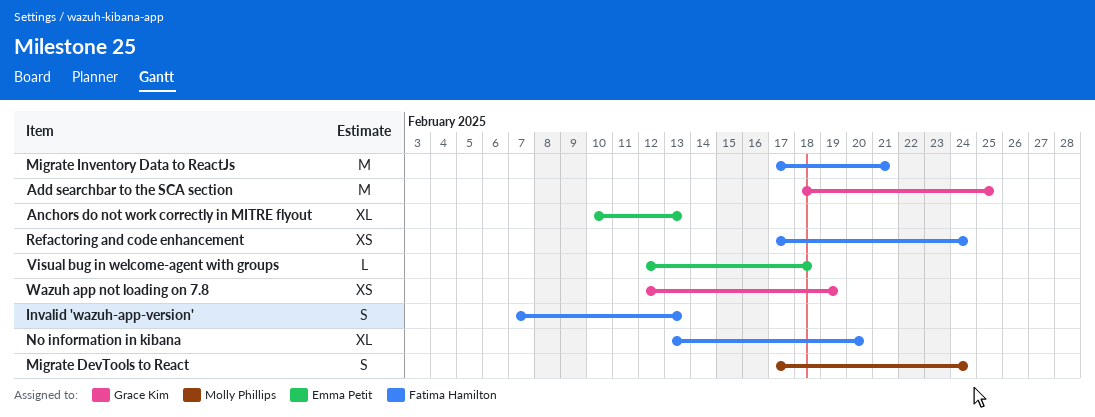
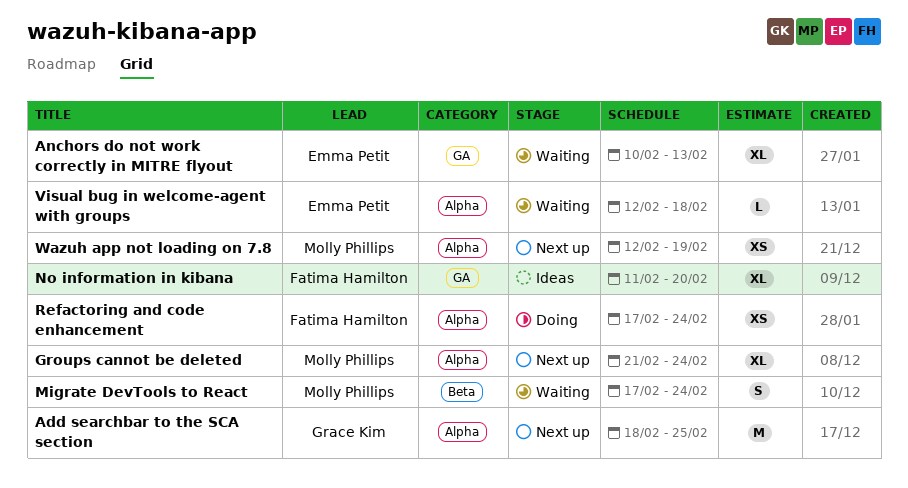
Groups cannot be deleted: none -> present
Invalid 'wazuh-app-version': present -> none
Migrate Inventory Data to ReactJs: present -> none
No information in kibana, start: Feb 13 -> Feb 11
Wazuh app not loading on 7.8, owner: Grace Kim -> Molly Phillips

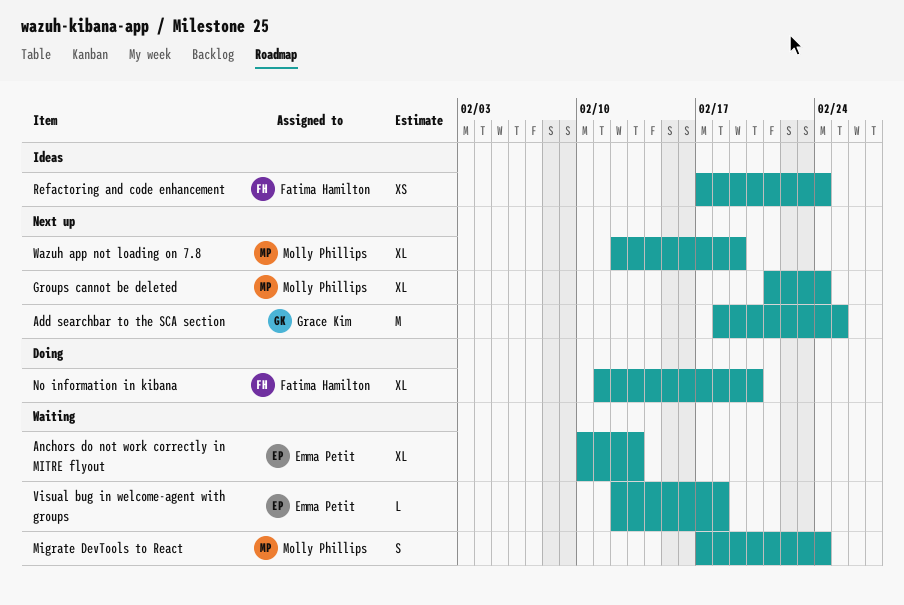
No information in kibana, status: Ideas -> Doing
Refactoring and code enhancement, status: Doing -> Ideas
Wazuh app not loading on 7.8, estimate: XS -> XL

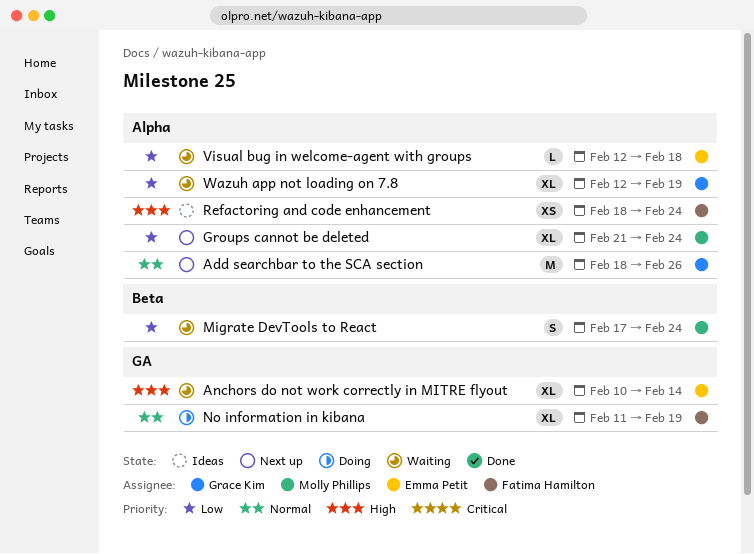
Add searchbar to the SCA section, due: Feb 25 -> Feb 26
Anchors do not work correctly in MITRE flyout, due: Feb 13 -> Feb 14
No information in kibana, due: Feb 20 -> Feb 19
Refactoring and code enhancement, start: Feb 17 -> Feb 18
Wazuh app not loading on 7.8, status: Next up -> Waiting
Wazuh app not loading on 7.8, owner: Molly Phillips -> Grace Kim

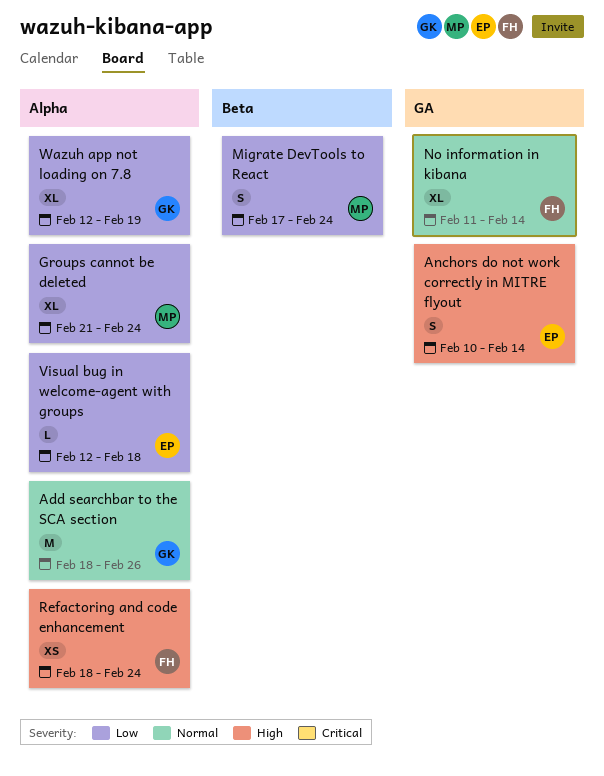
Anchors do not work correctly in MITRE flyout, estimate: XL -> S
No information in kibana, due: Feb 19 -> Feb 14

